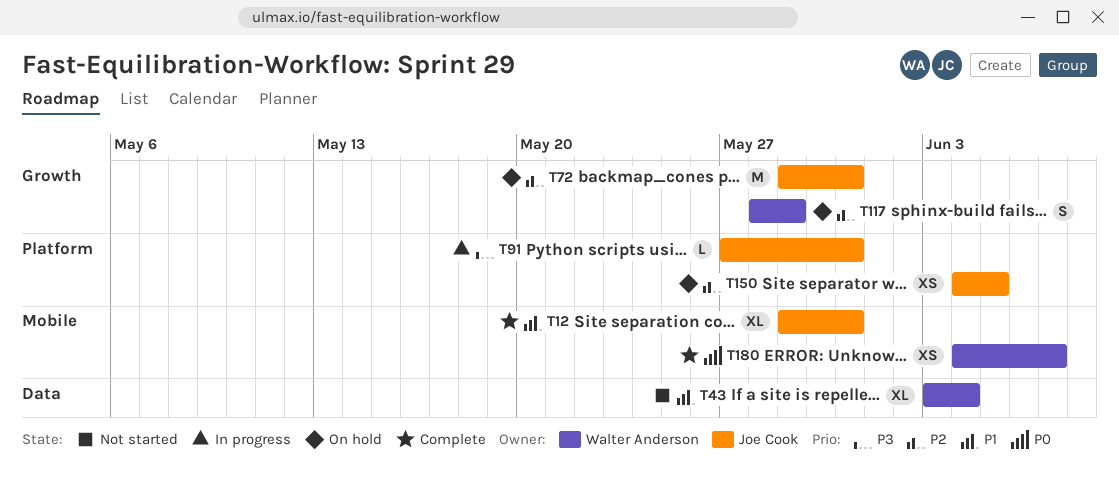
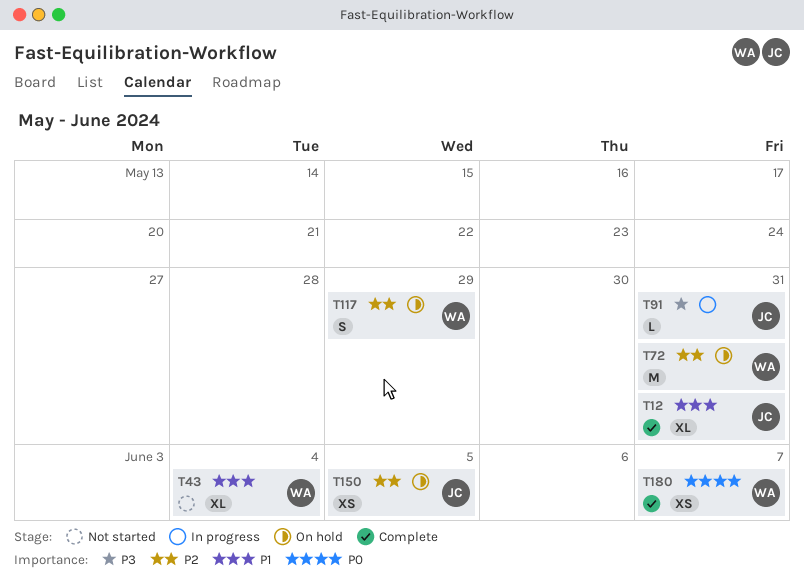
T72, owner: Joe Cook -> Walter Anderson

